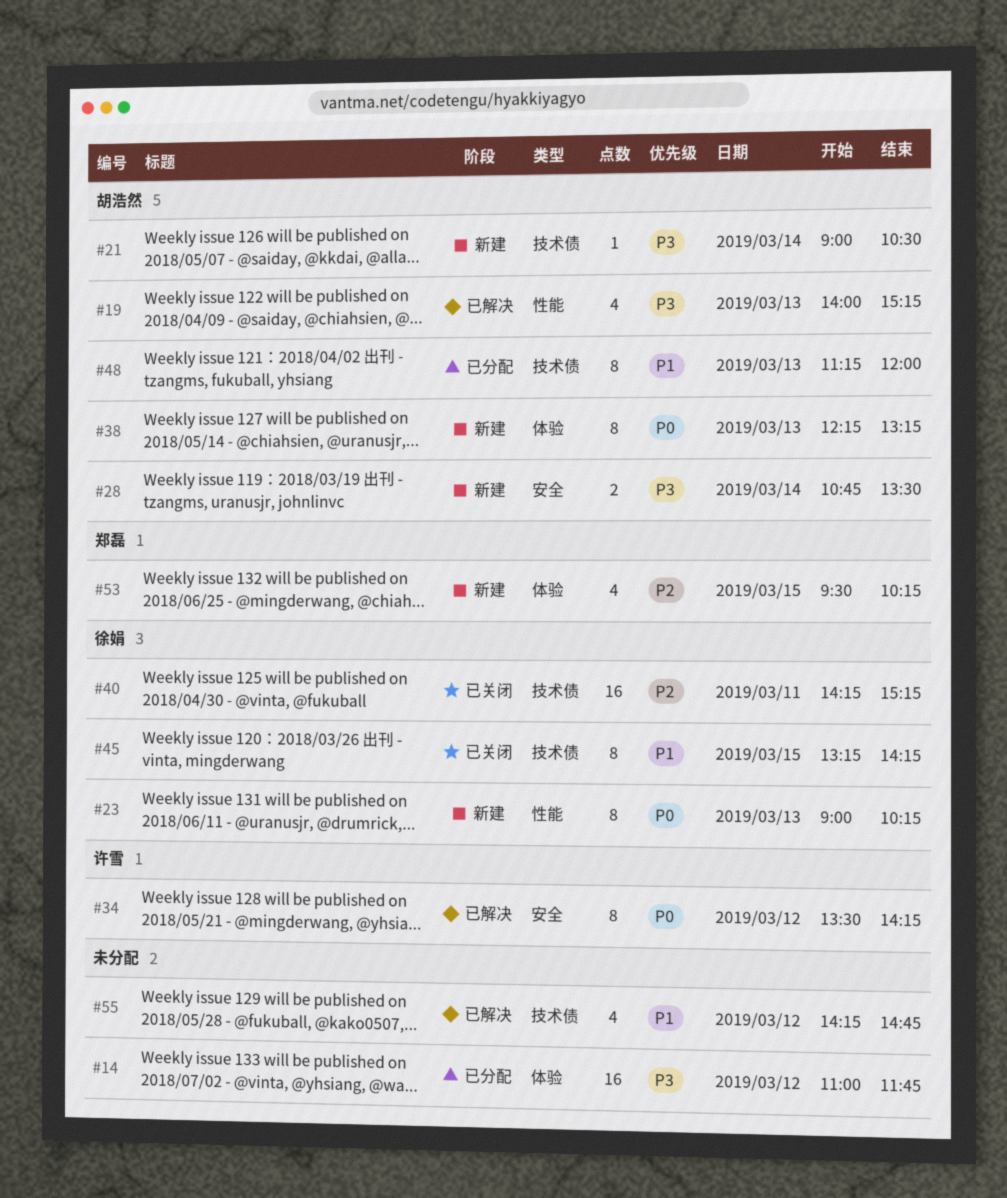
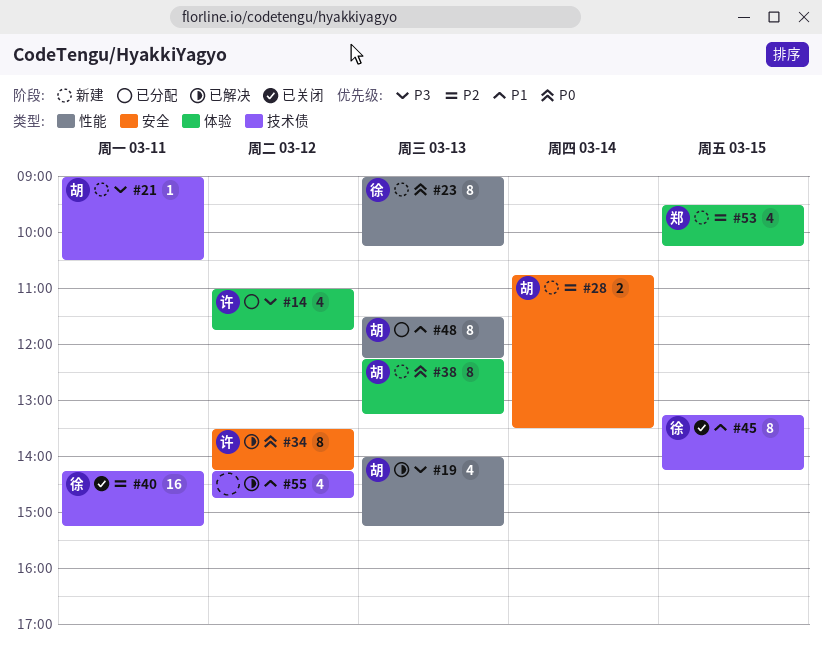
#14, owner: none -> 许雪
#14, estimate: 16 -> 4
#21, day: Mar 14 -> Mar 11
#28, priority: P3 -> P2
#48, label: 技术债 -> 性能
#48, begins: 11:15 -> 11:30
#48, ends: 12:00 -> 12:15

